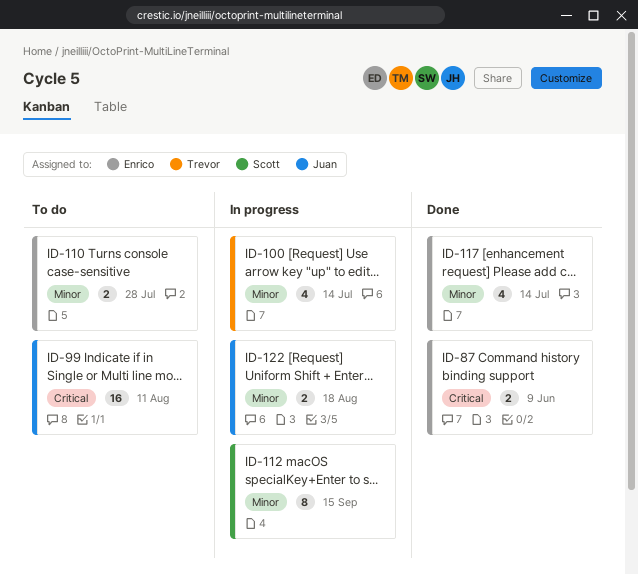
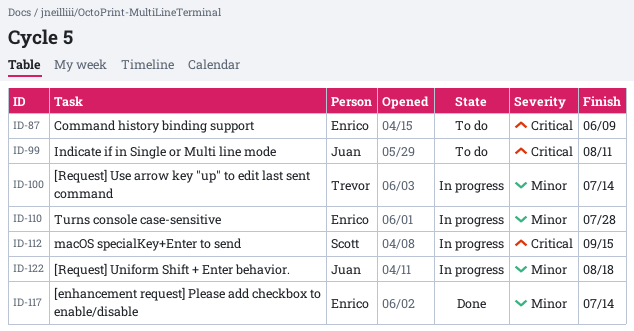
ID-87, status: Done -> To do
ID-110, status: To do -> In progress
ID-112, priority: Minor -> Critical

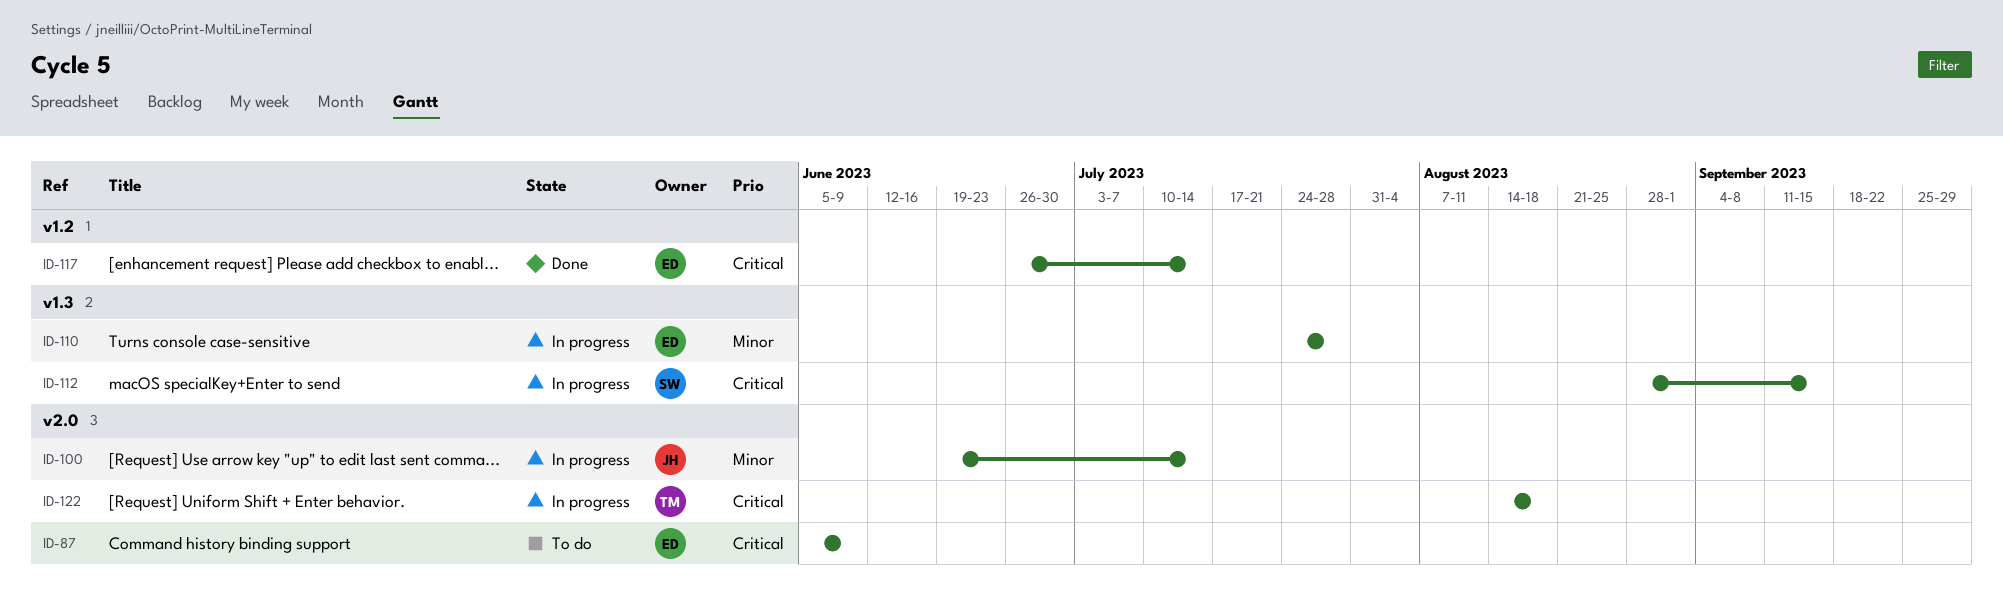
ID-99: present -> none
ID-100, owner: Trevor -> Juan
ID-117, priority: Minor -> Critical
ID-122, owner: Juan -> Trevor
ID-122, priority: Minor -> Critical

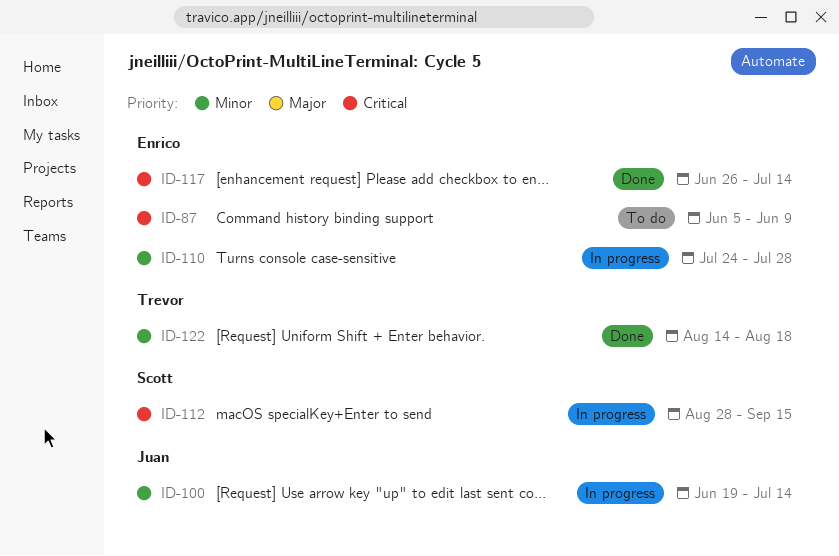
ID-122, status: In progress -> Done
ID-122, priority: Critical -> Minor

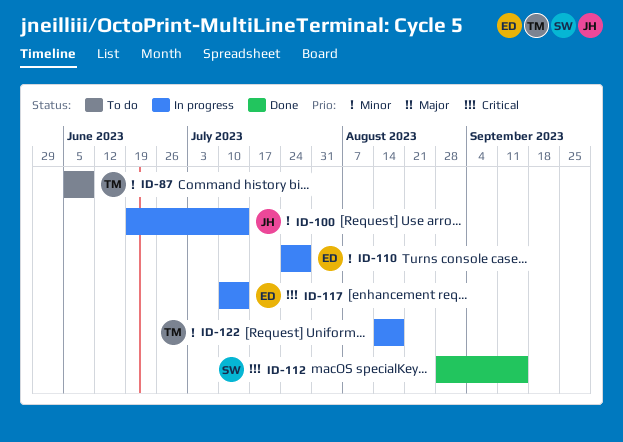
ID-87, owner: Enrico -> Trevor
ID-87, priority: Critical -> Minor
ID-112, status: In progress -> Done
ID-117, status: Done -> In progress
ID-117, start: Jun 26 -> Jul 10
ID-122, status: Done -> In progress

